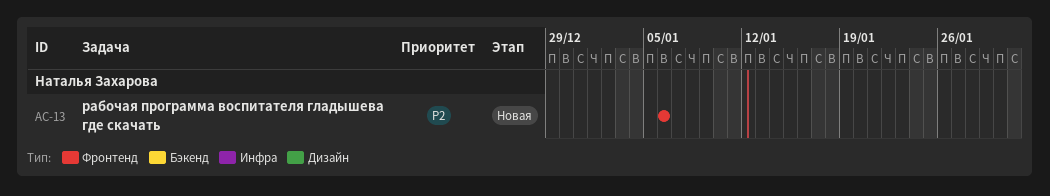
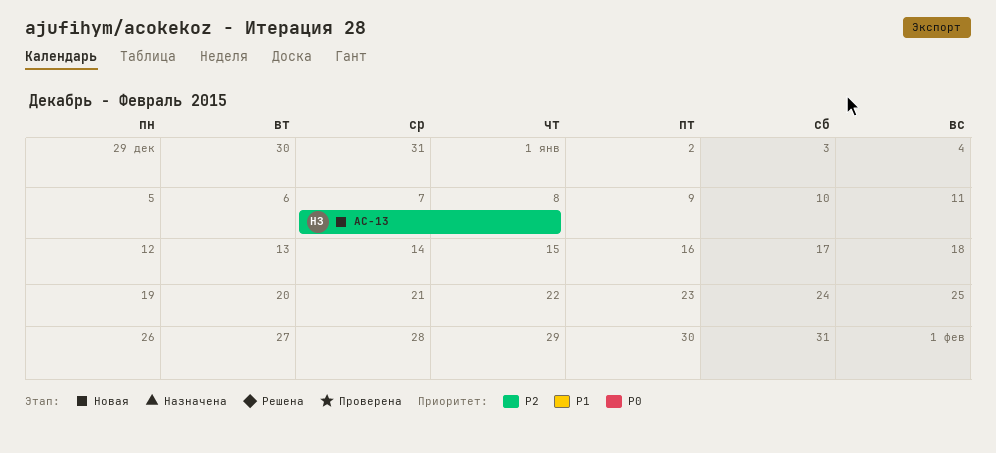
AC-13, start: Jan 6 -> Jan 7
AC-13, due: Jan 6 -> Jan 8

